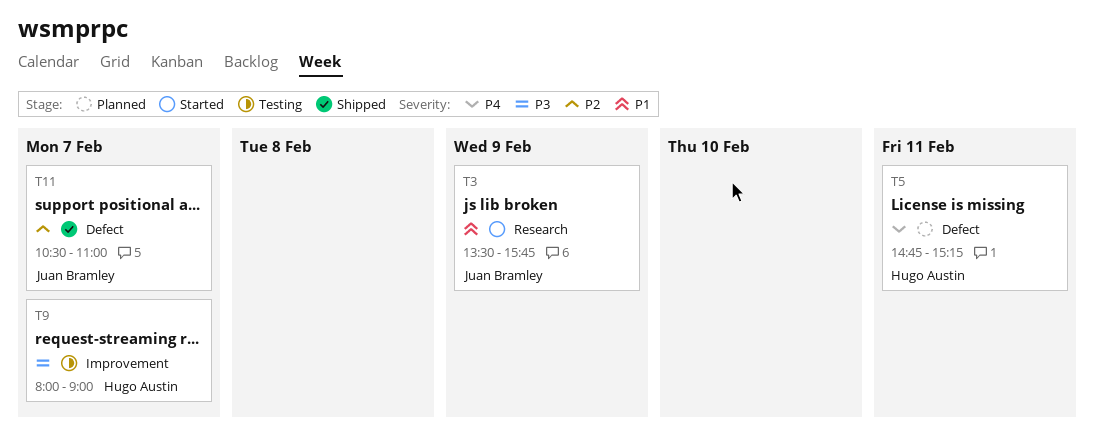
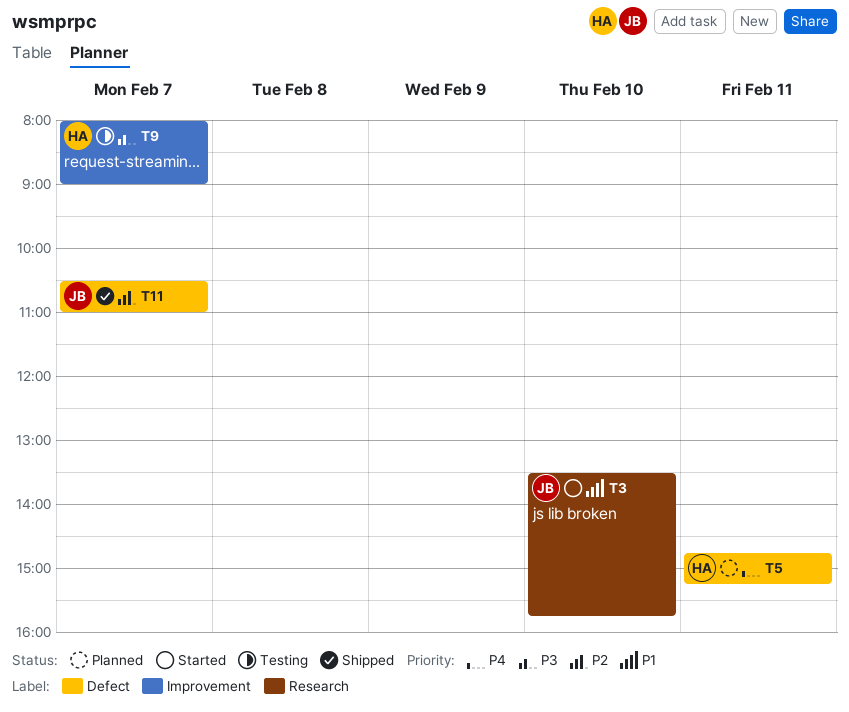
T3, day: Feb 9 -> Feb 10

